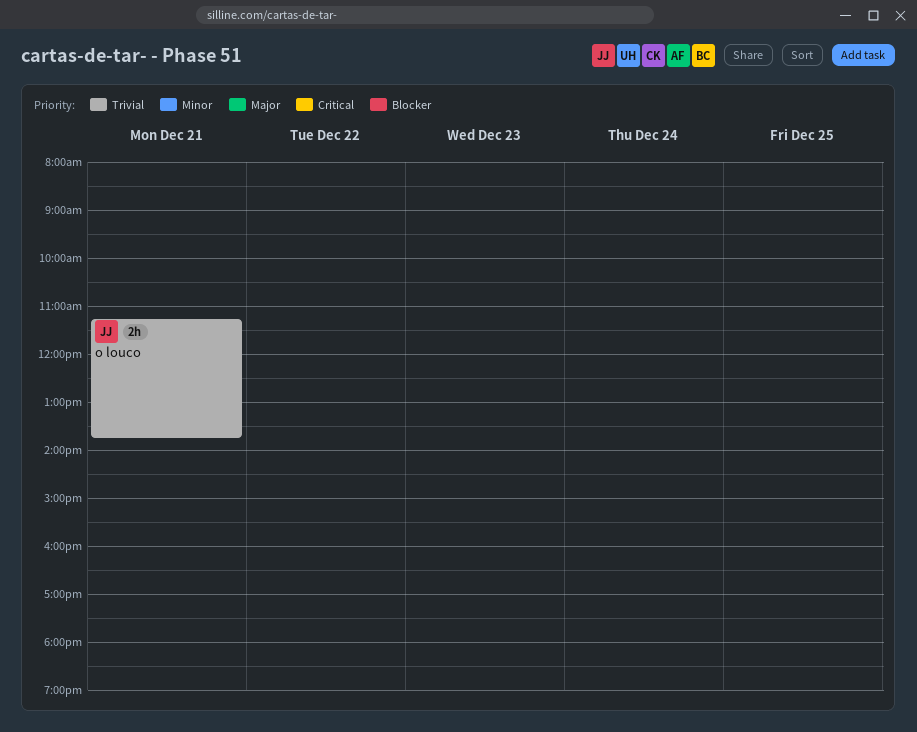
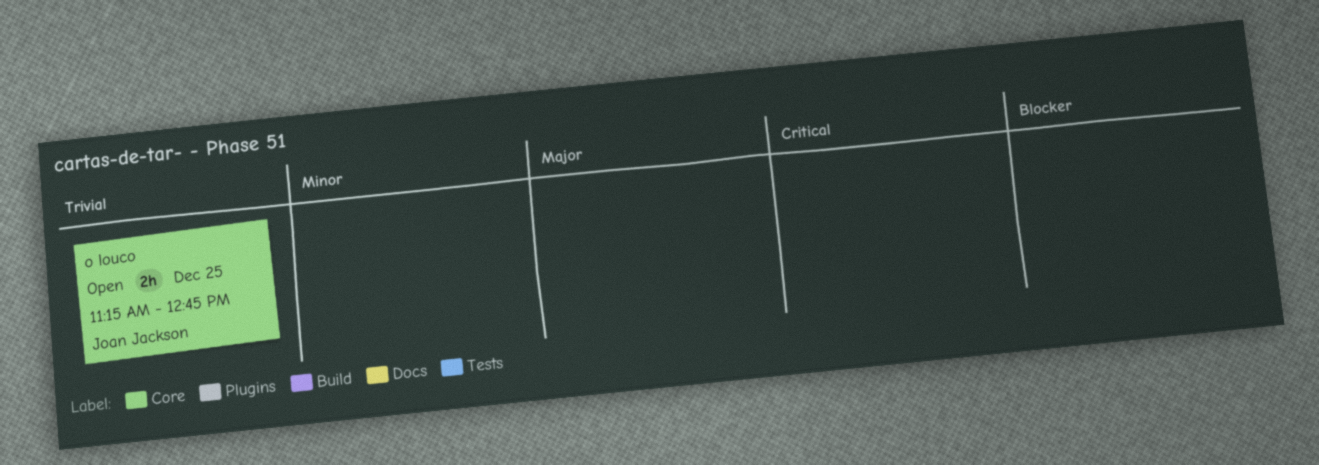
o louco, day: Dec 21 -> Dec 25
o louco, ends: 13:45 -> 12:45

